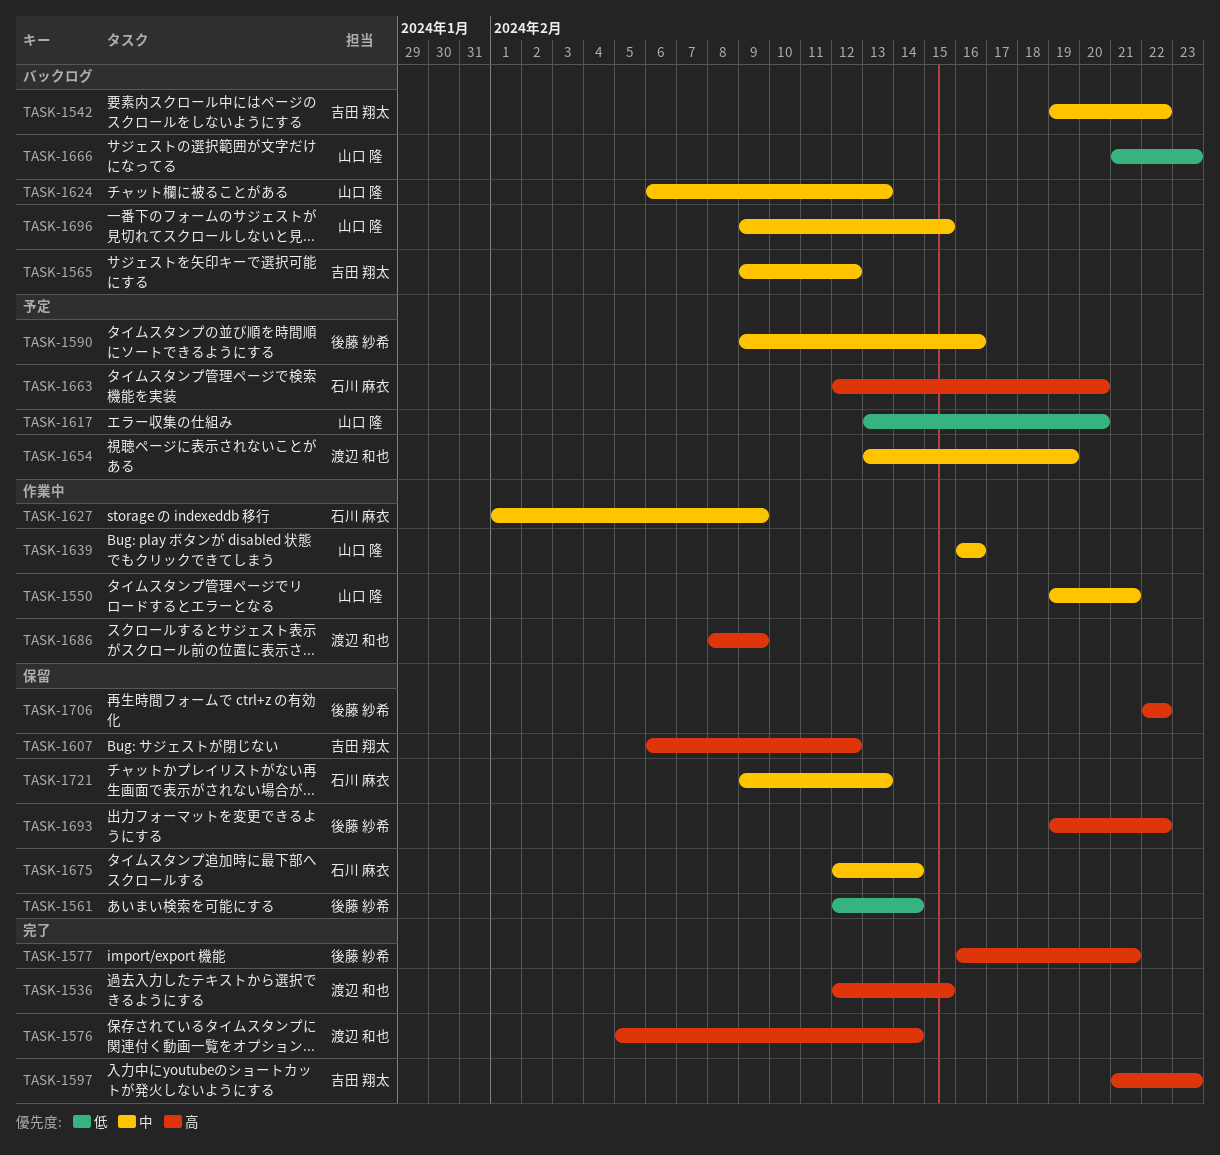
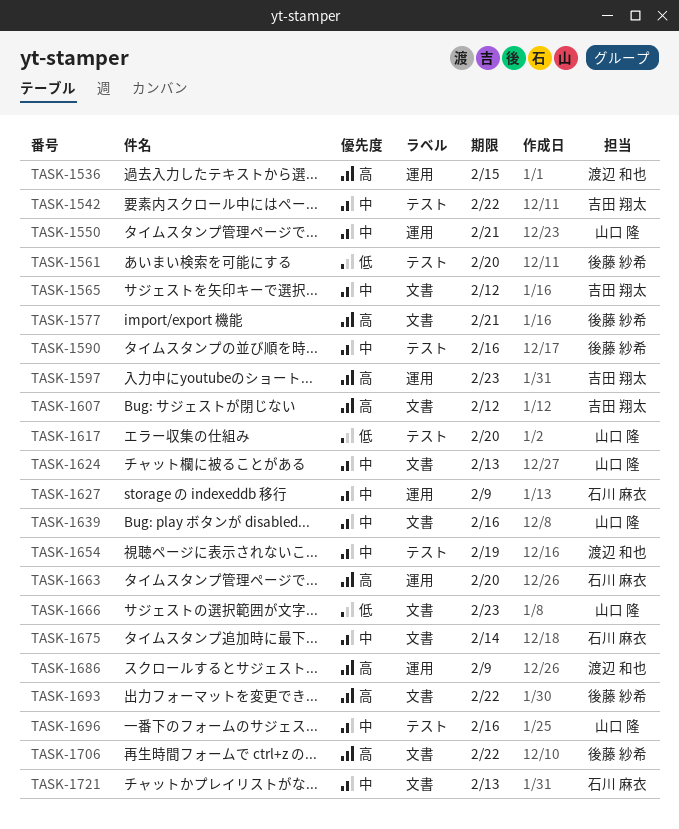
TASK-1561, due: Feb 14 -> Feb 20
TASK-1576: present -> none
TASK-1696, due: Feb 15 -> Feb 16

